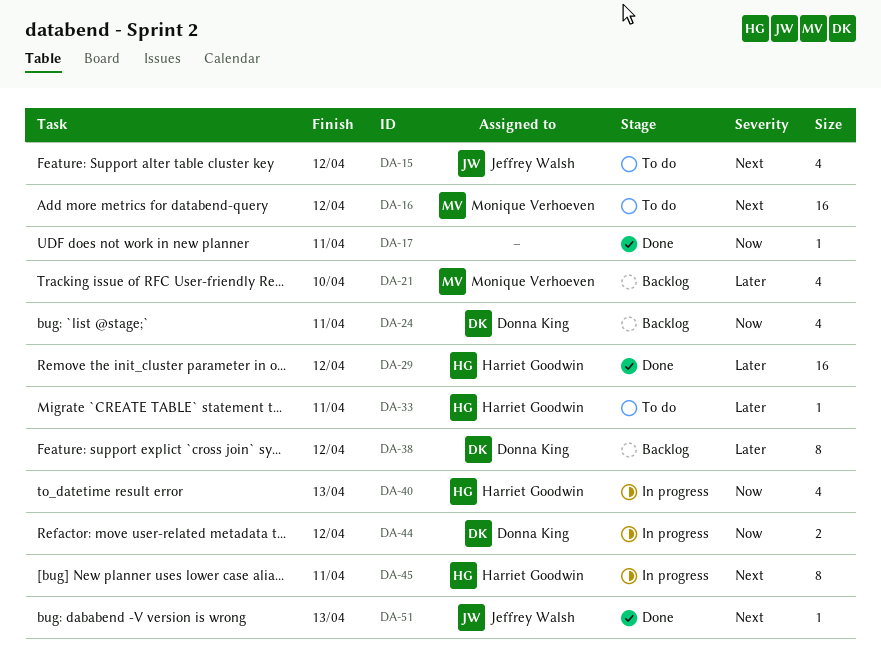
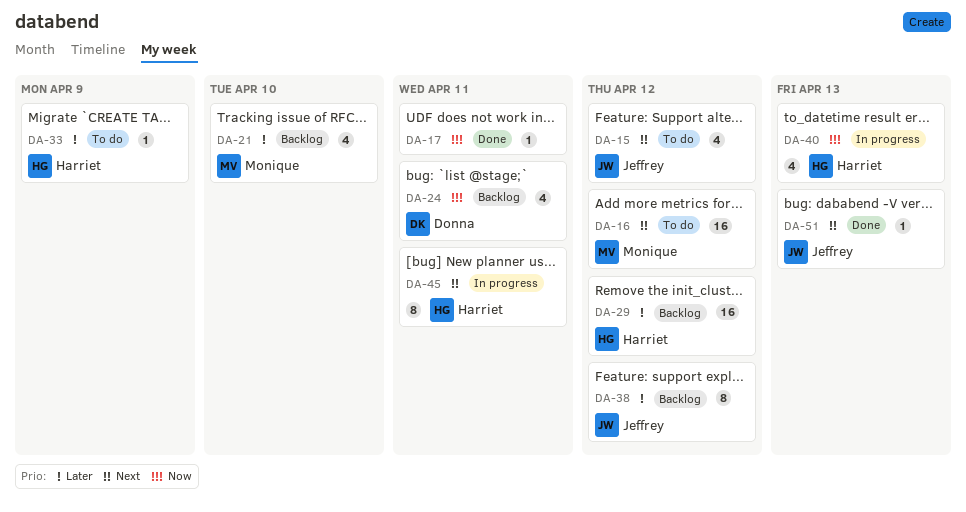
DA-29, status: Done -> Backlog
DA-33, due: Apr 11 -> Apr 9
DA-38, owner: Donna King -> Jeffrey Walsh
DA-44: present -> none

